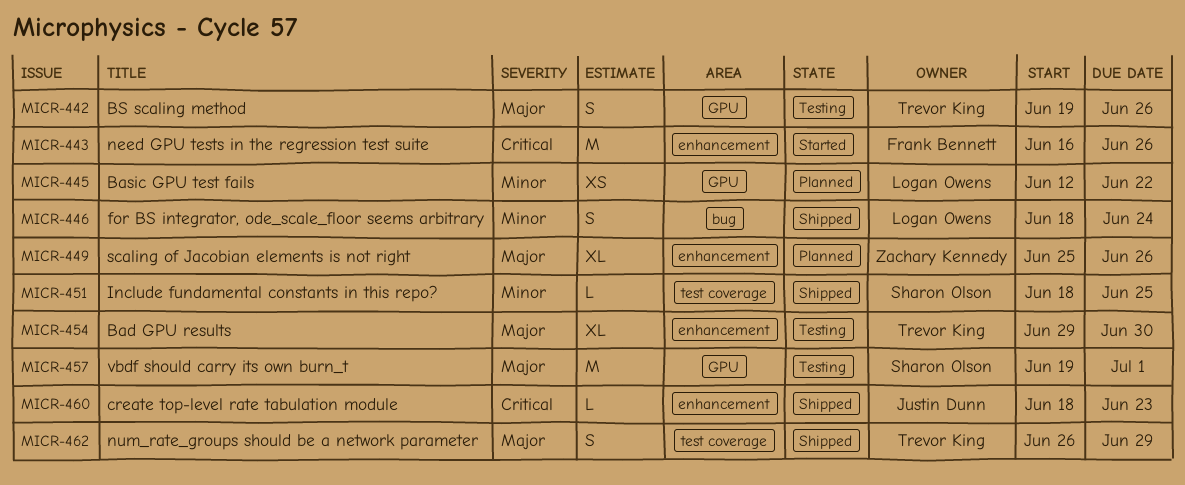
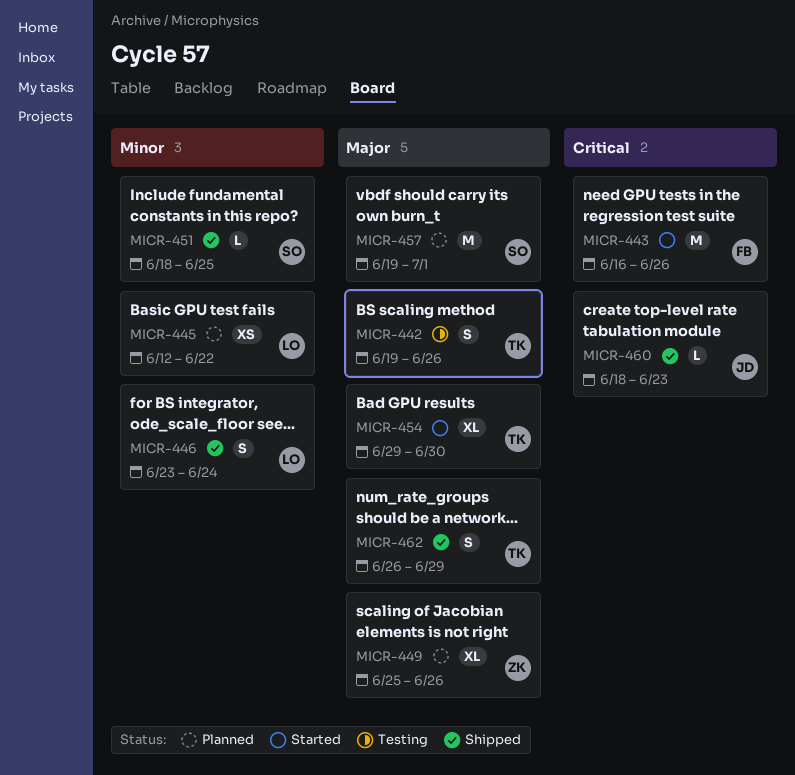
MICR-446, start: Jun 18 -> Jun 23
MICR-454, status: Testing -> Started
MICR-457, status: Testing -> Planned

